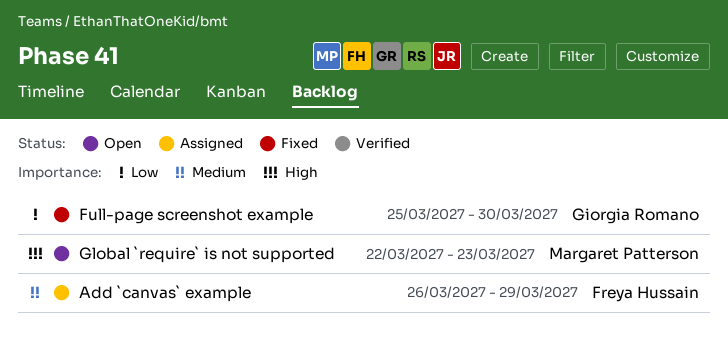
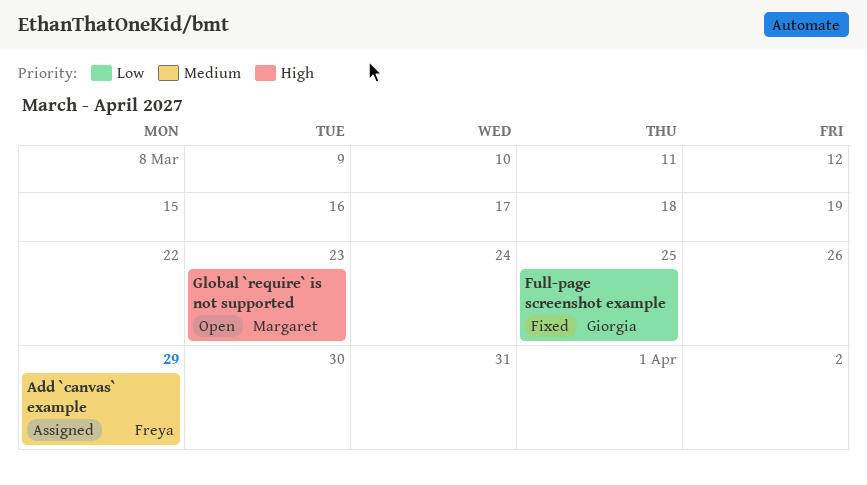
Full-page screenshot example, due: Mar 30 -> Mar 25

